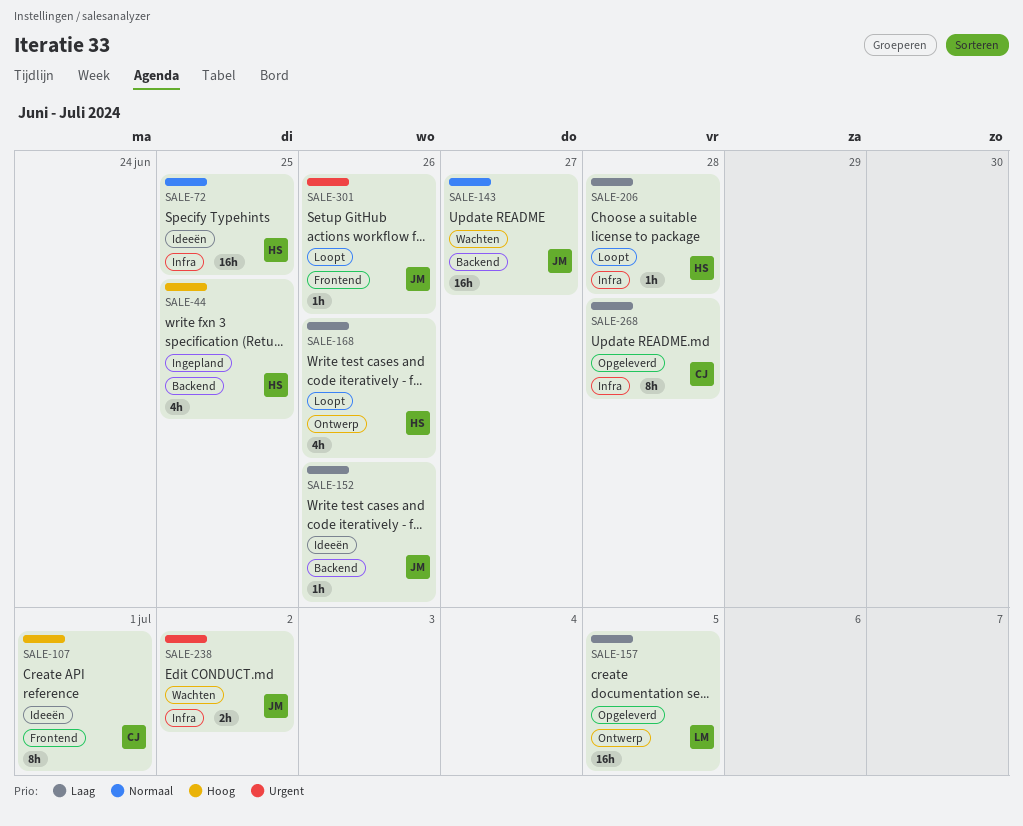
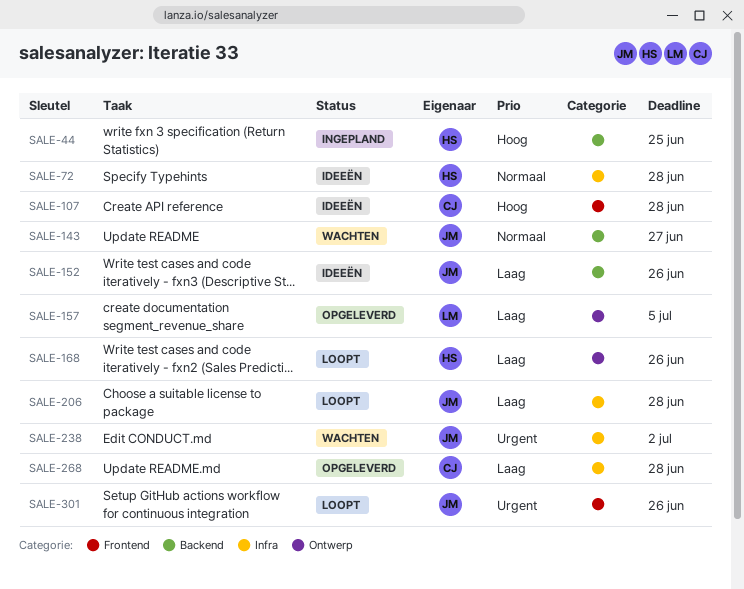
SALE-72, due: Jun 25 -> Jun 28
SALE-107, due: Jul 1 -> Jun 28
SALE-206, owner: HS -> JM

